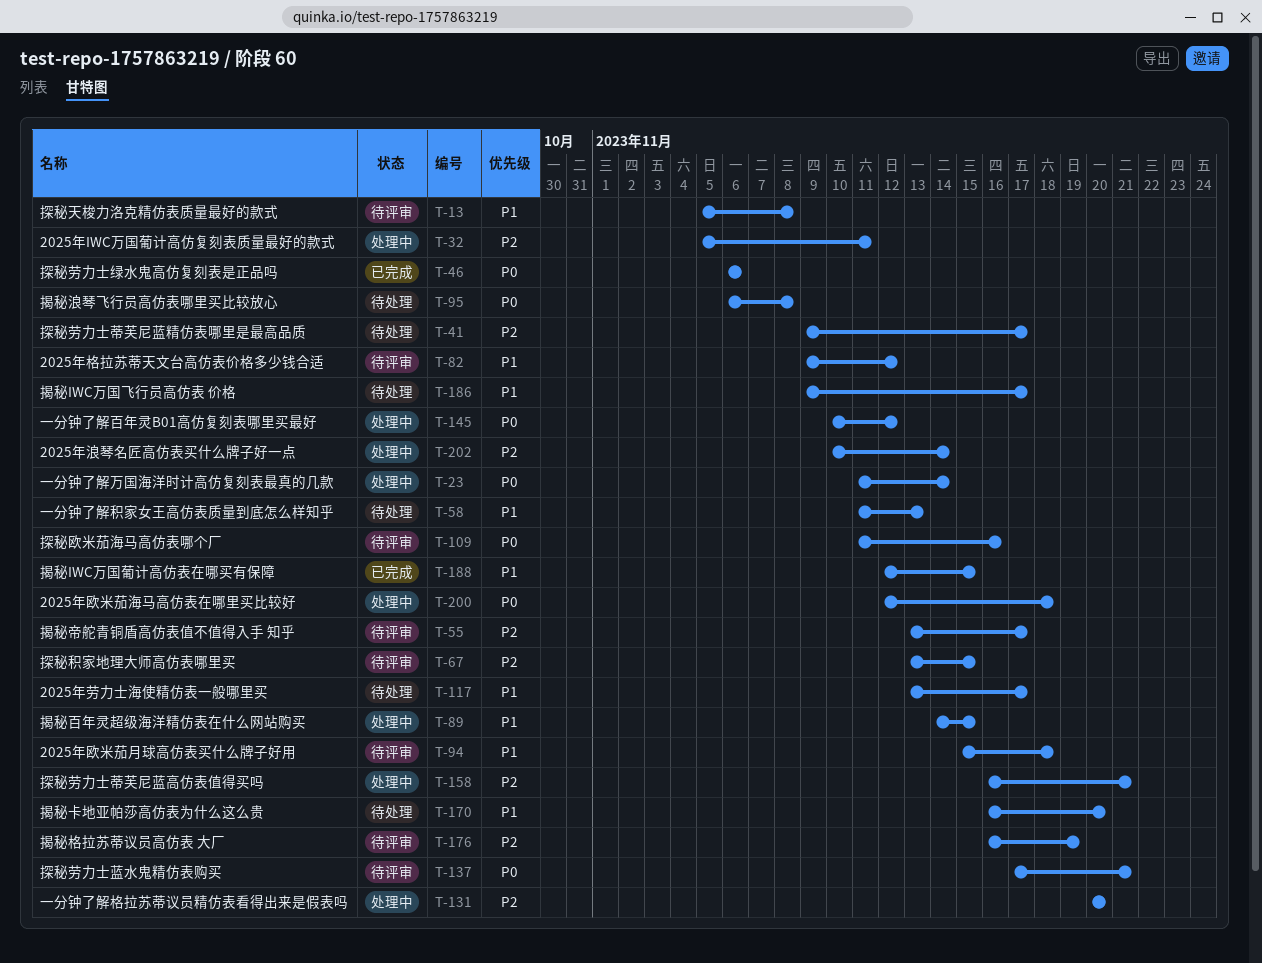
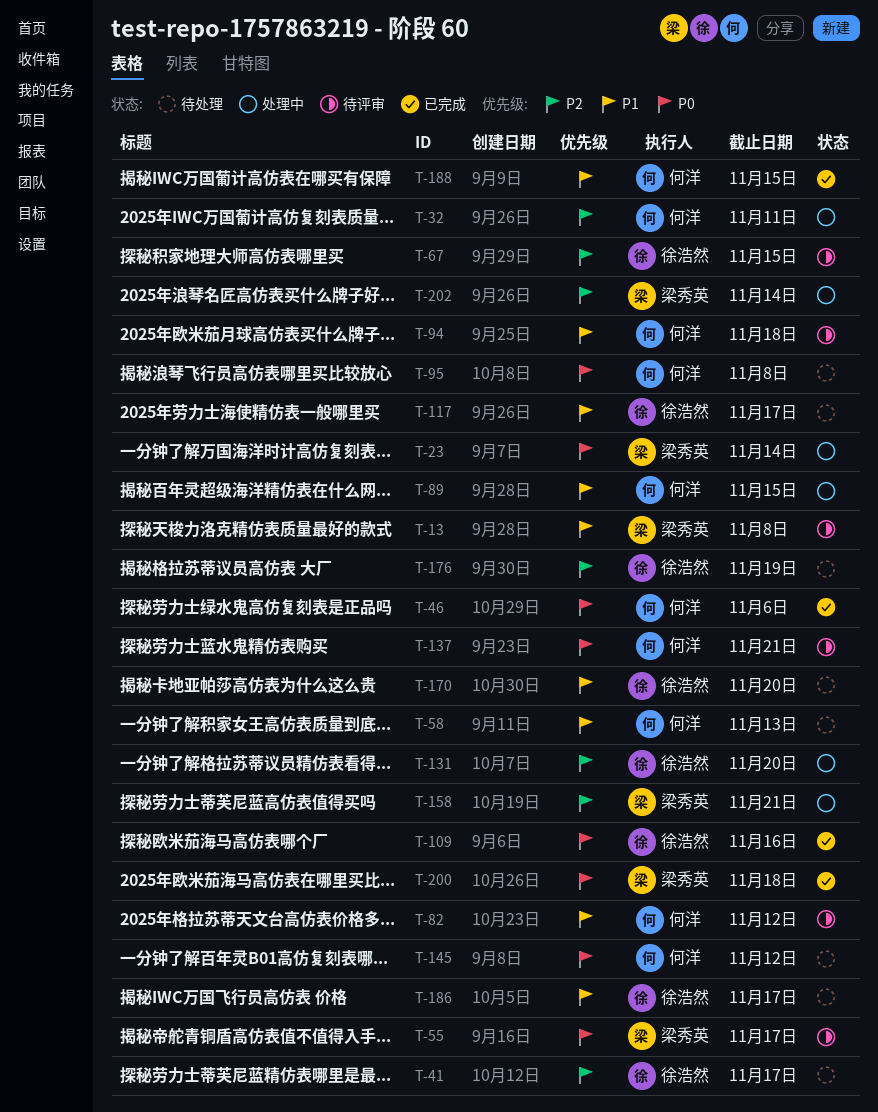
T-55, priority: P2 -> P0
T-109, status: 待评审 -> 已完成
T-145, status: 处理中 -> 待处理
T-176, status: 待评审 -> 待处理
T-200, status: 处理中 -> 已完成

